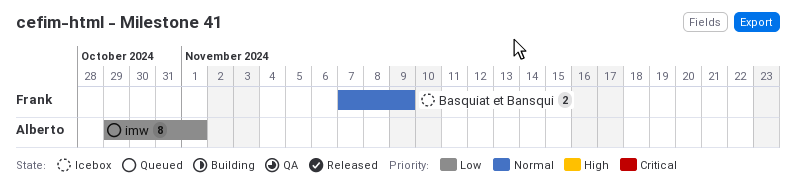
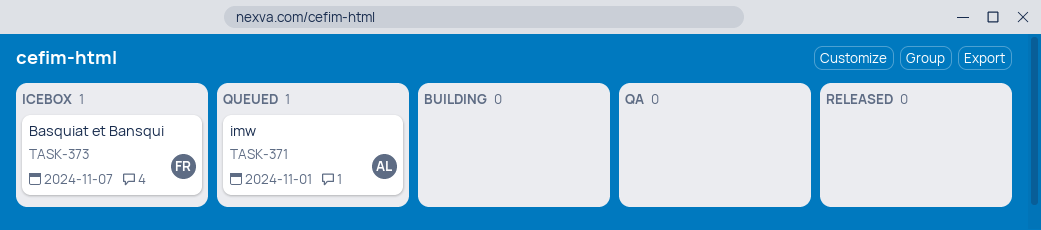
Basquiat et Bansqui, due: Nov 9 -> Nov 7

